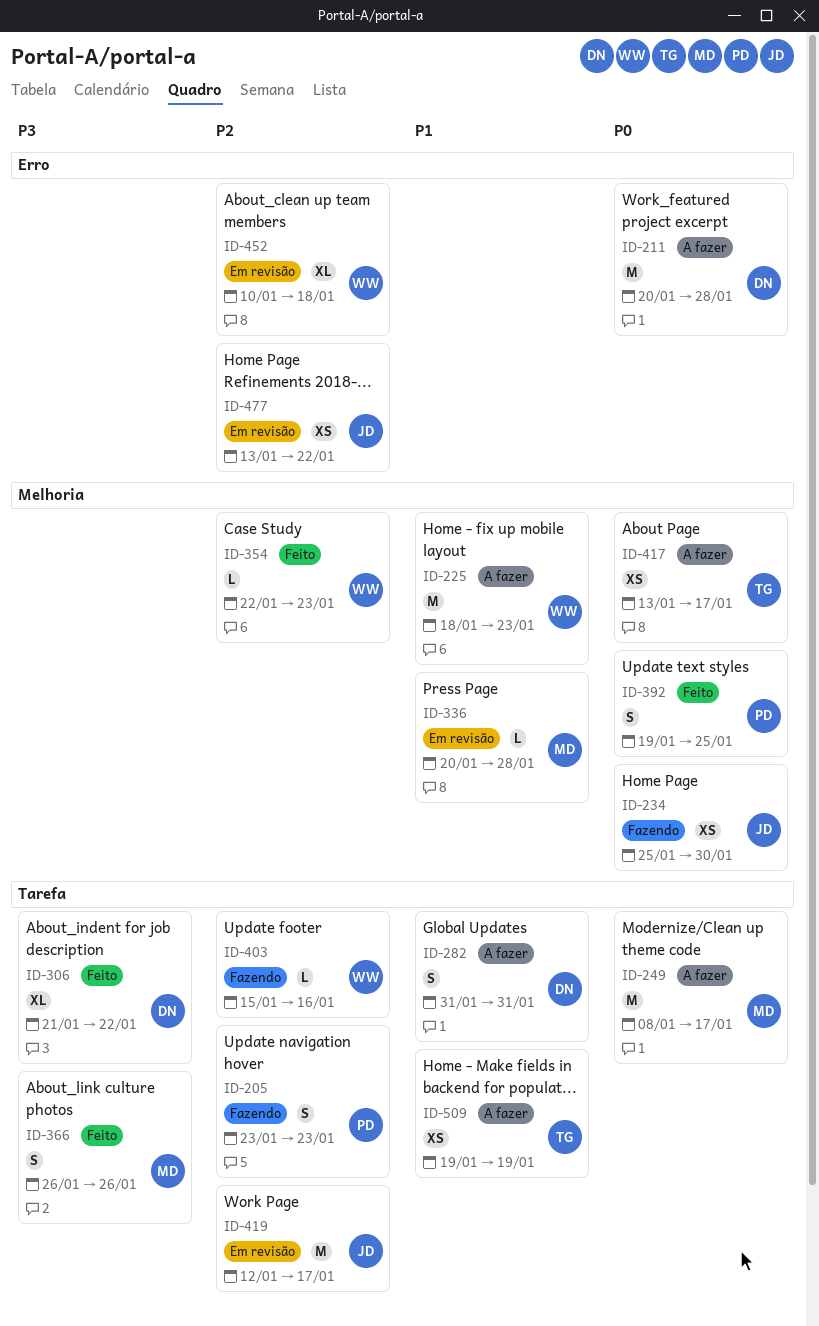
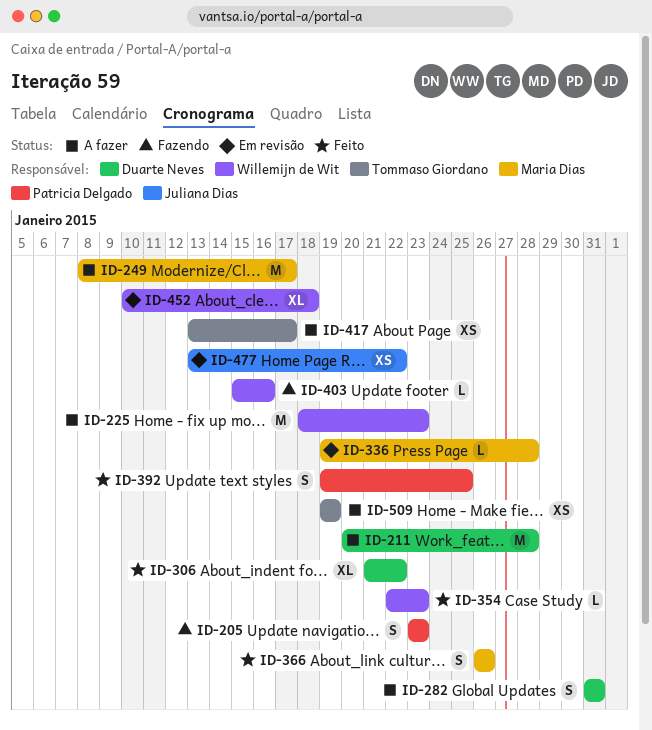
ID-234: present -> none
ID-336, start: Jan 20 -> Jan 19
ID-419: present -> none

